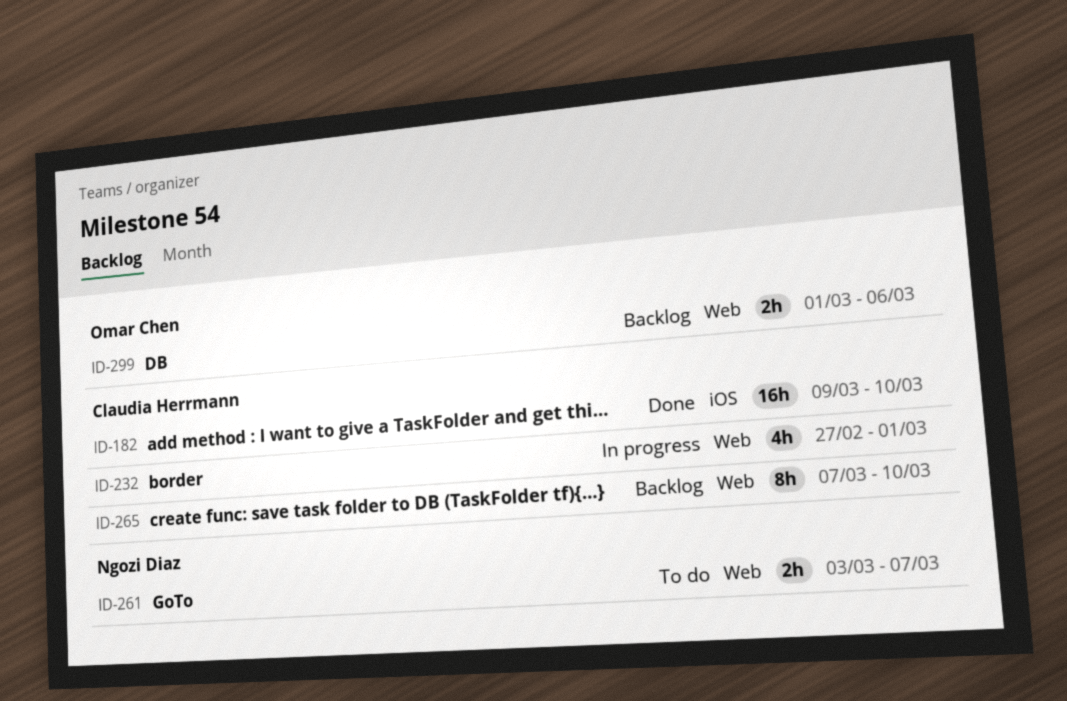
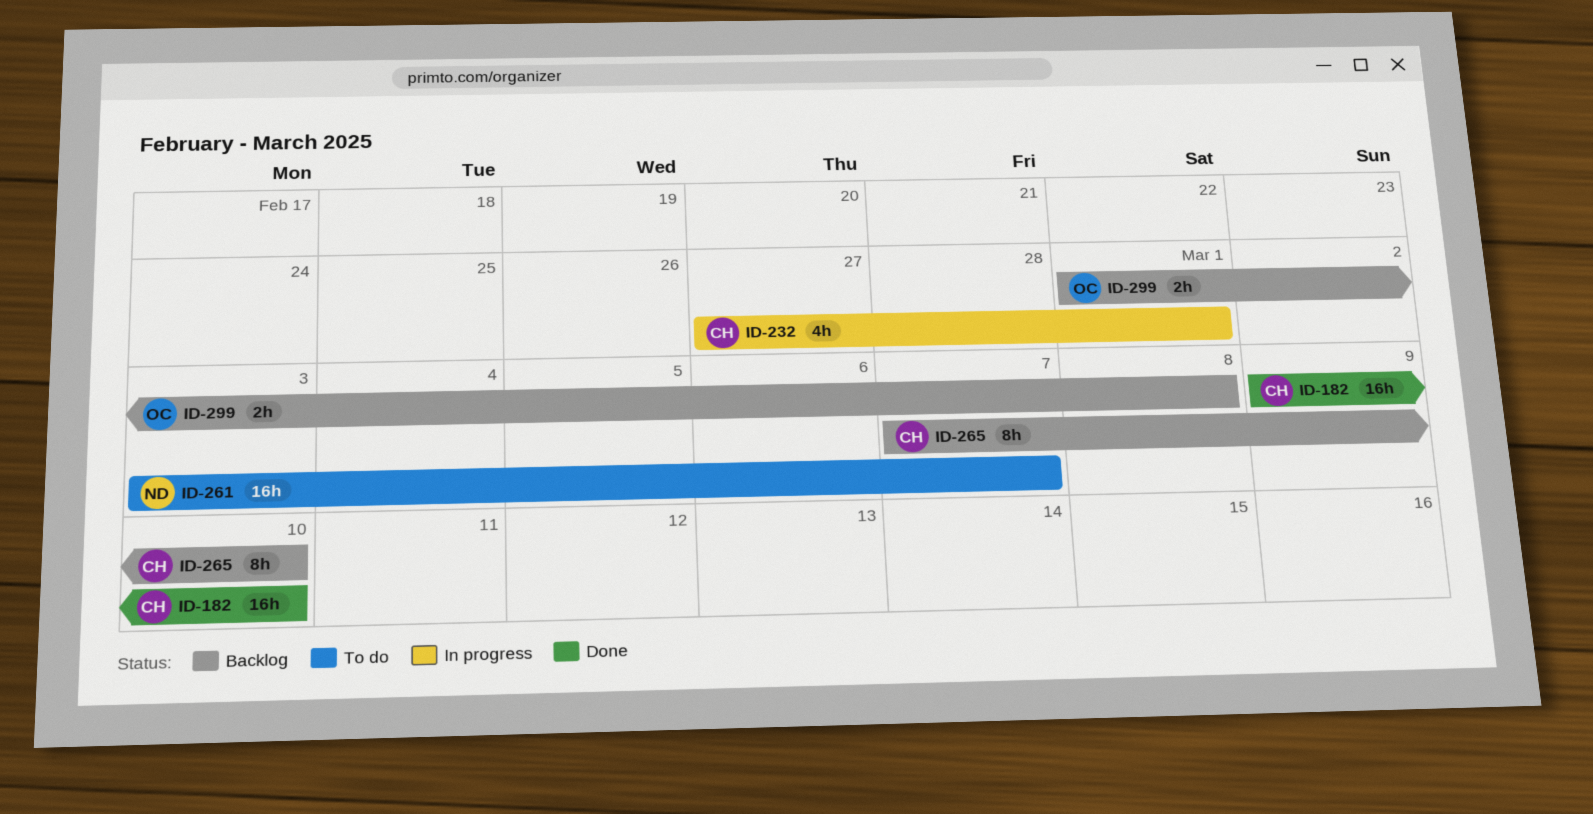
ID-261, estimate: 2h -> 16h
ID-299, due: Mar 6 -> Mar 8

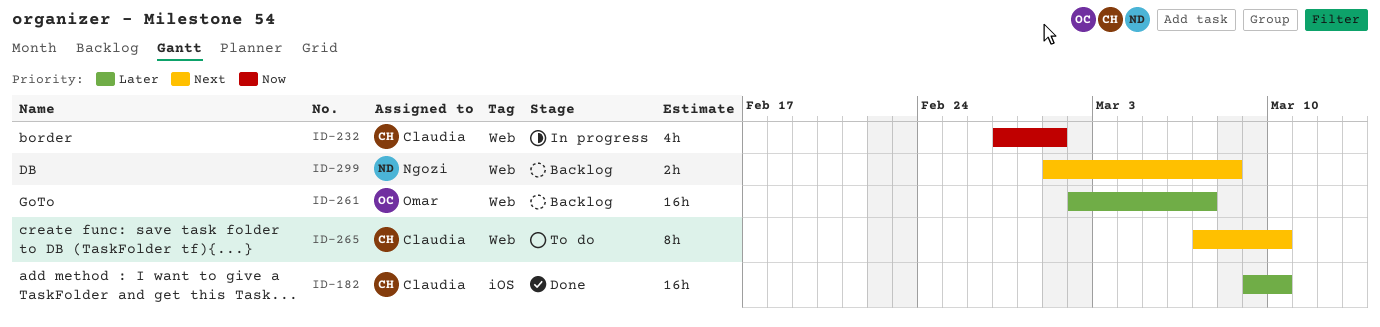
ID-261, status: To do -> Backlog
ID-261, owner: Ngozi -> Omar
ID-261, start: Mar 3 -> Mar 2
ID-265, status: Backlog -> To do
ID-299, owner: Omar -> Ngozi

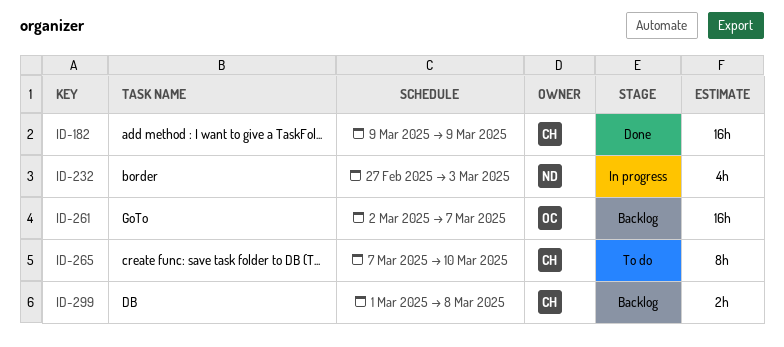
ID-182, due: Mar 10 -> Mar 9
ID-232, owner: Claudia -> Ngozi
ID-232, due: Mar 1 -> Mar 3
ID-299, owner: Ngozi -> Claudia

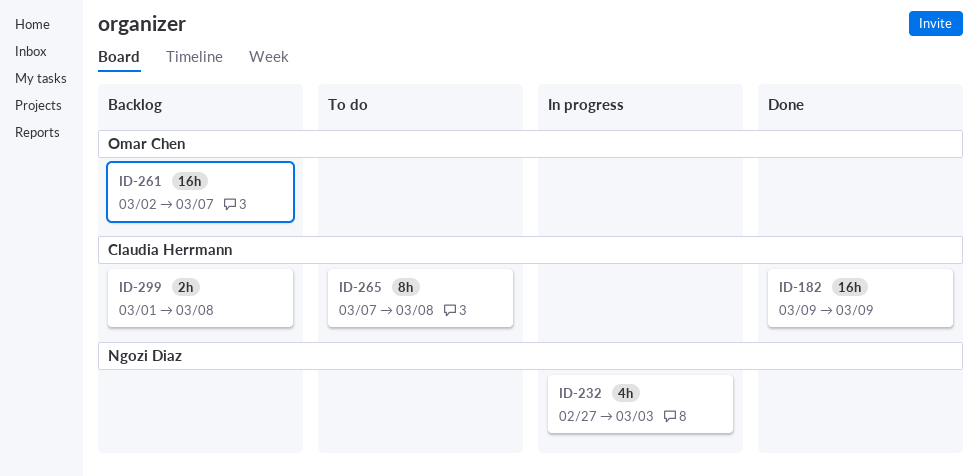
ID-265, due: Mar 10 -> Mar 8

